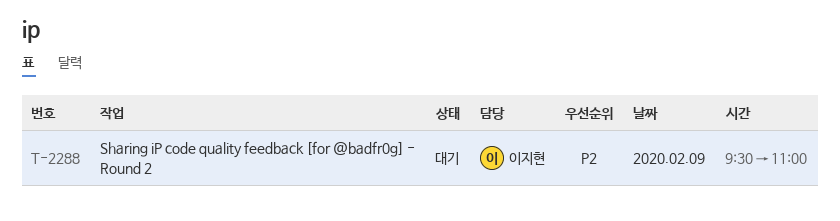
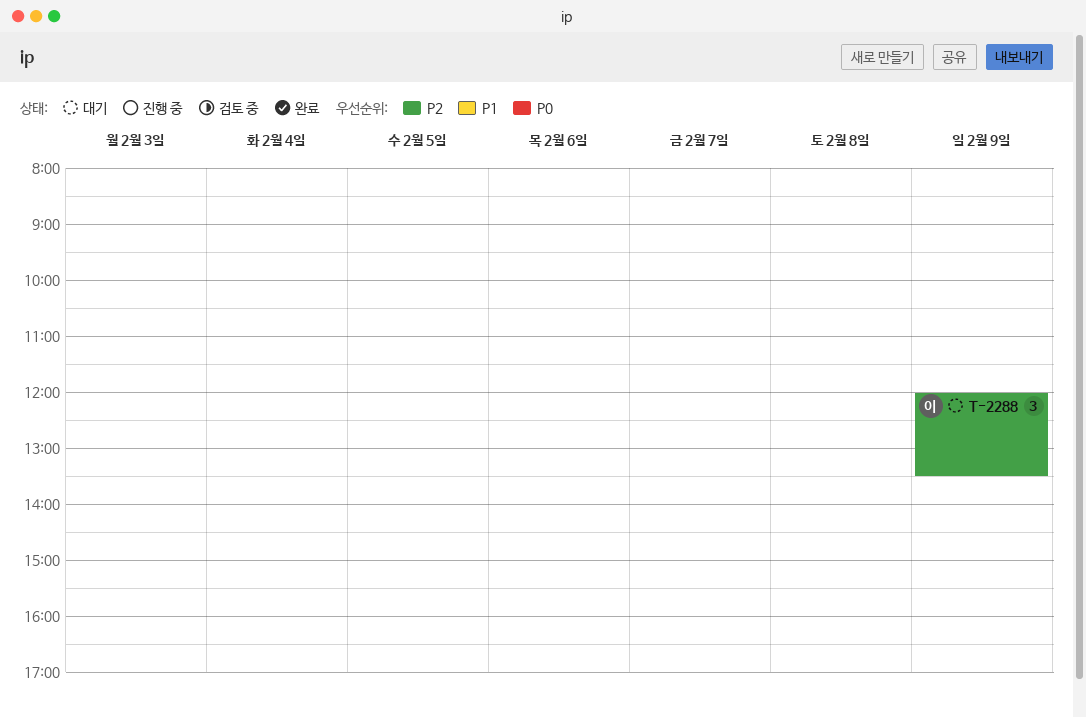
T-2288, begins: 09:30 -> 12:00
T-2288, ends: 11:00 -> 13:30

